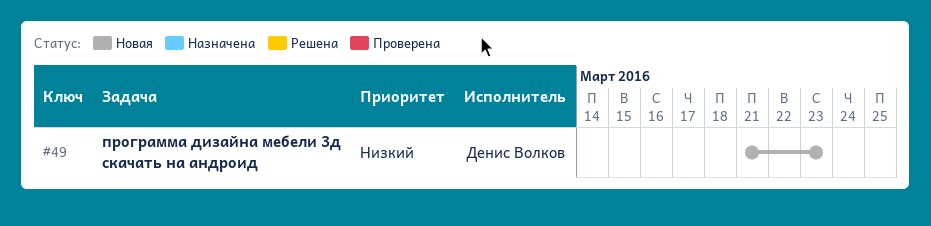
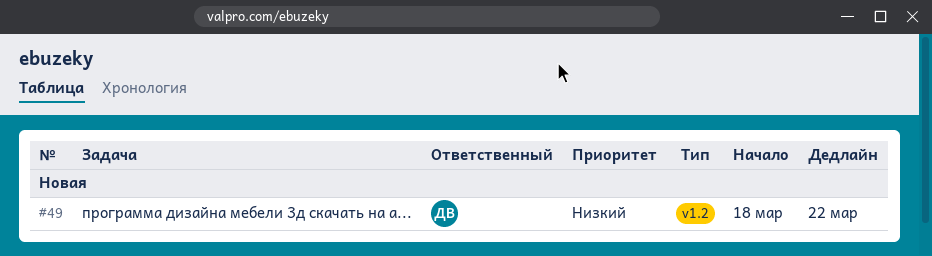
#49, start: Mar 21 -> Mar 18
#49, due: Mar 23 -> Mar 22

